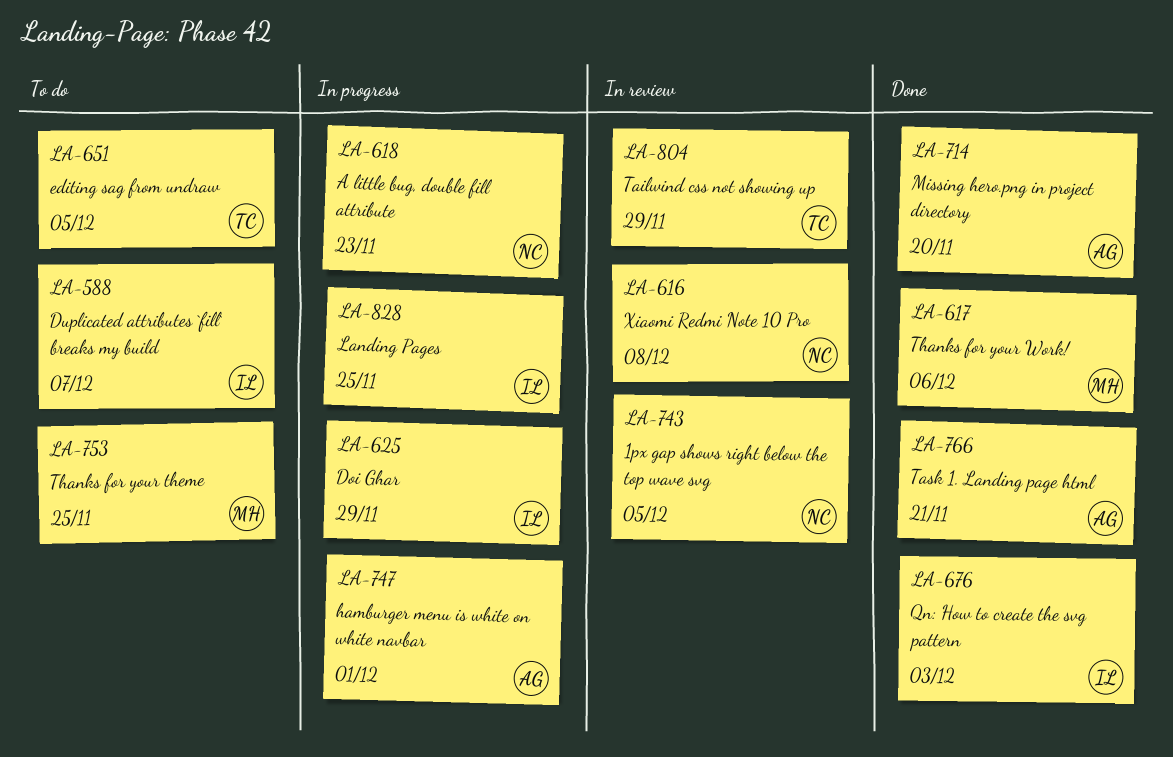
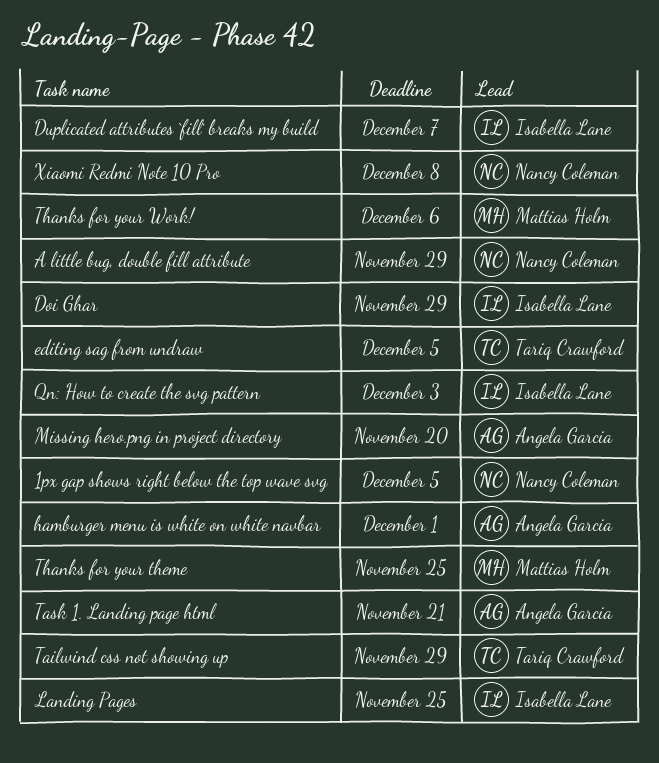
A little bug, double fill attribute, due: Nov 23 -> Nov 29

